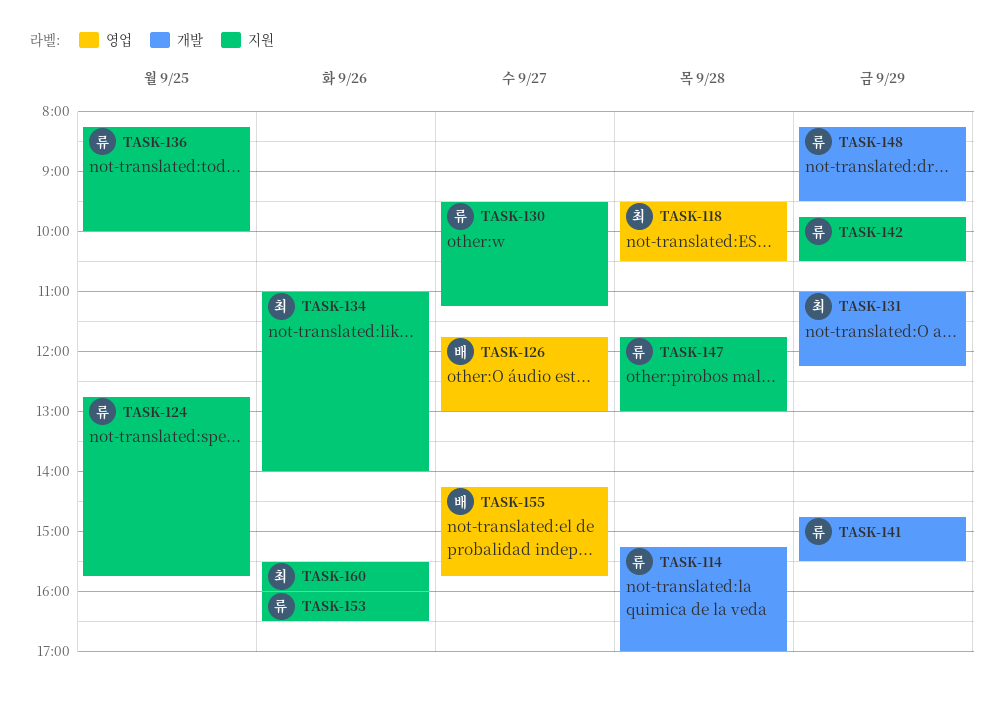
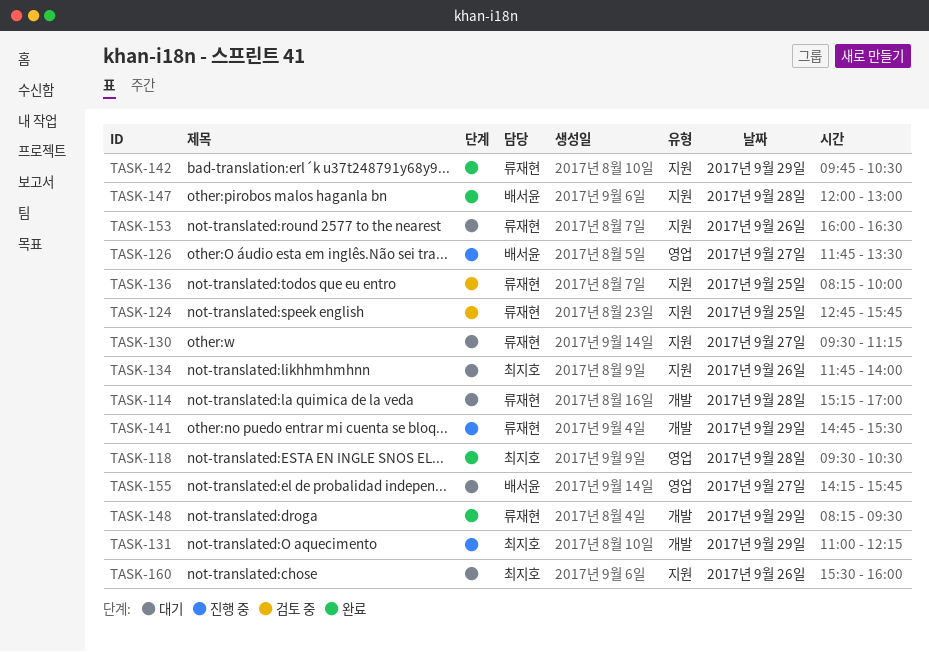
TASK-126, ends: 13:00 -> 13:30
TASK-134, begins: 11:00 -> 11:45
TASK-147, owner: 류재현 -> 배서윤
TASK-147, begins: 11:45 -> 12:00

